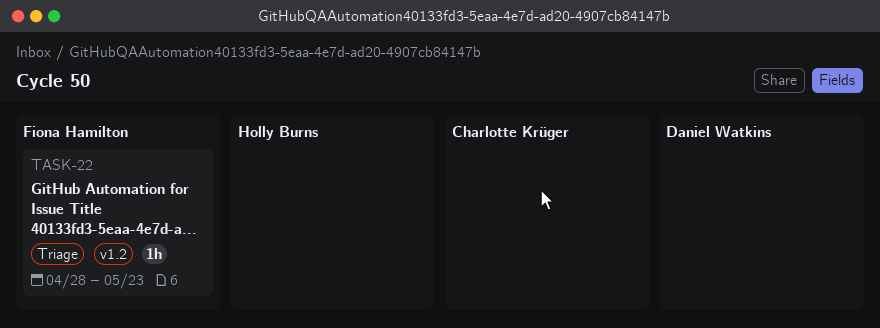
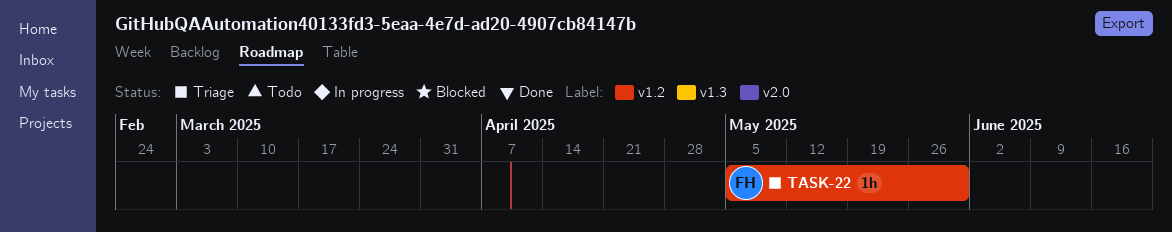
TASK-22, start: Apr 28 -> May 5
TASK-22, due: May 23 -> May 30

